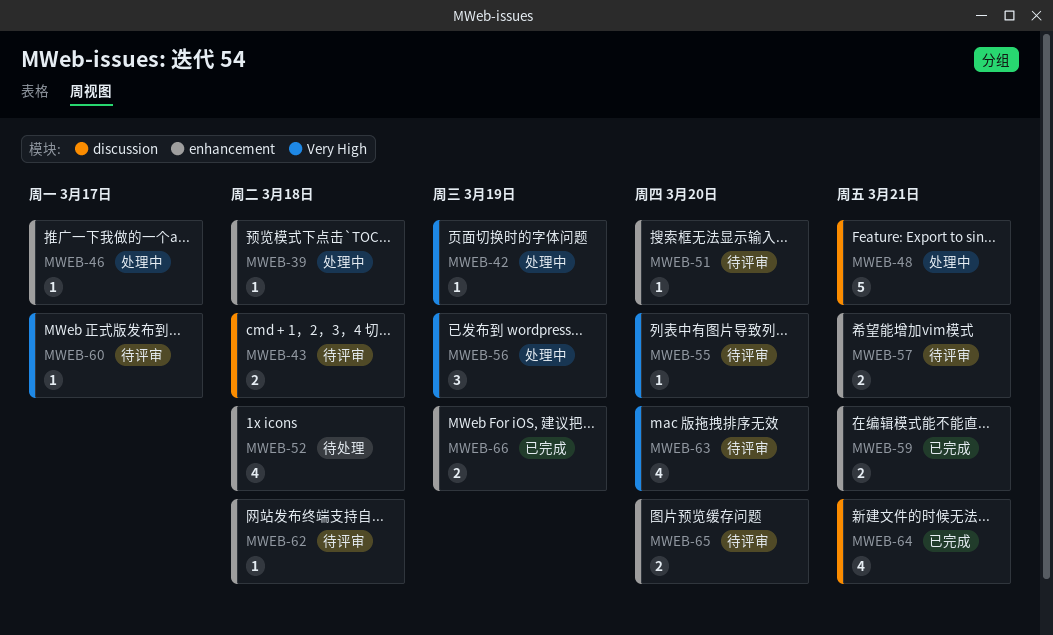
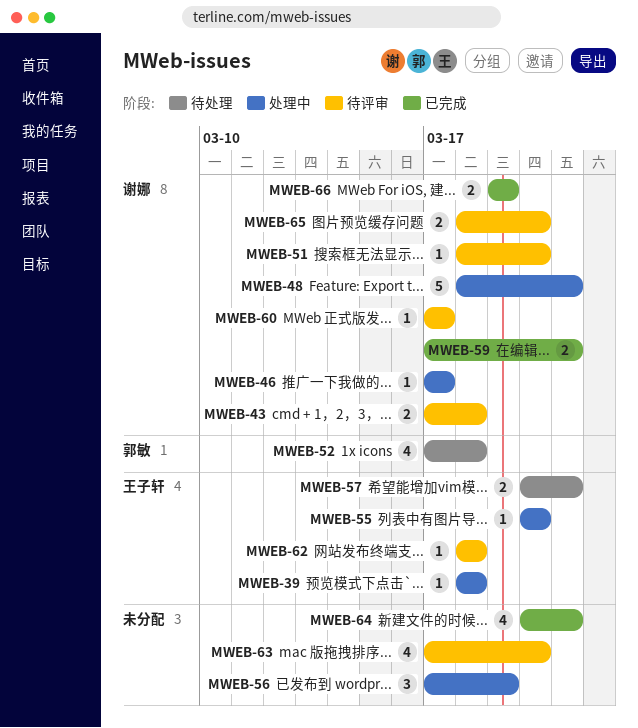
MWEB-42: present -> none
MWEB-55, status: 待评审 -> 处理中
MWEB-57, status: 待评审 -> 待处理

